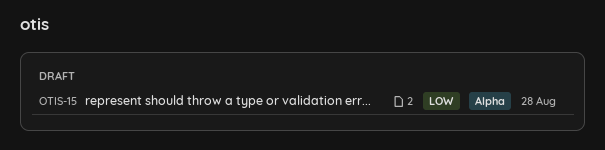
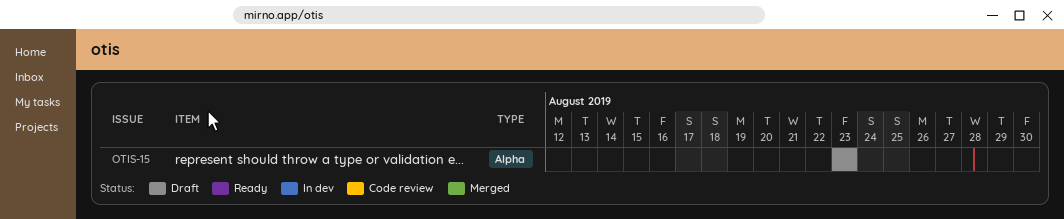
OTIS-15, due: Aug 28 -> Aug 23

